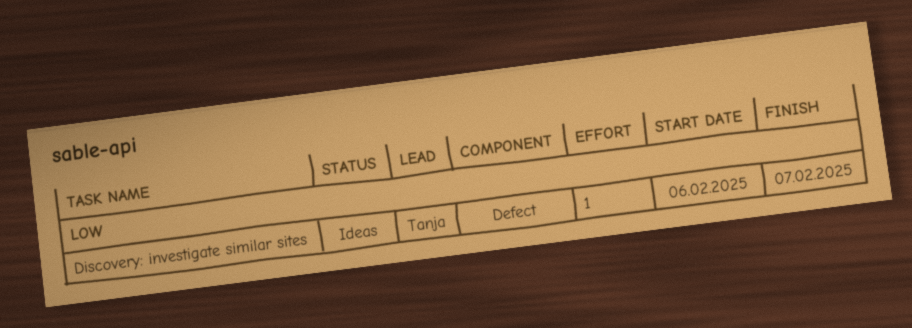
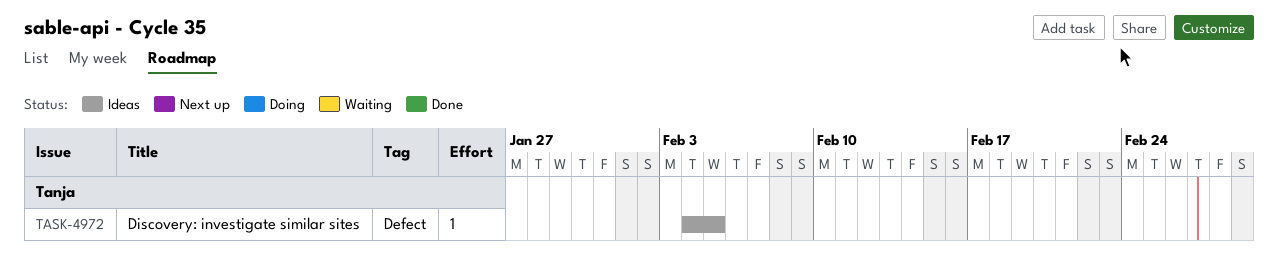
Discovery: investigate similar sites, start: Feb 6 -> Feb 4
Discovery: investigate similar sites, due: Feb 7 -> Feb 5

